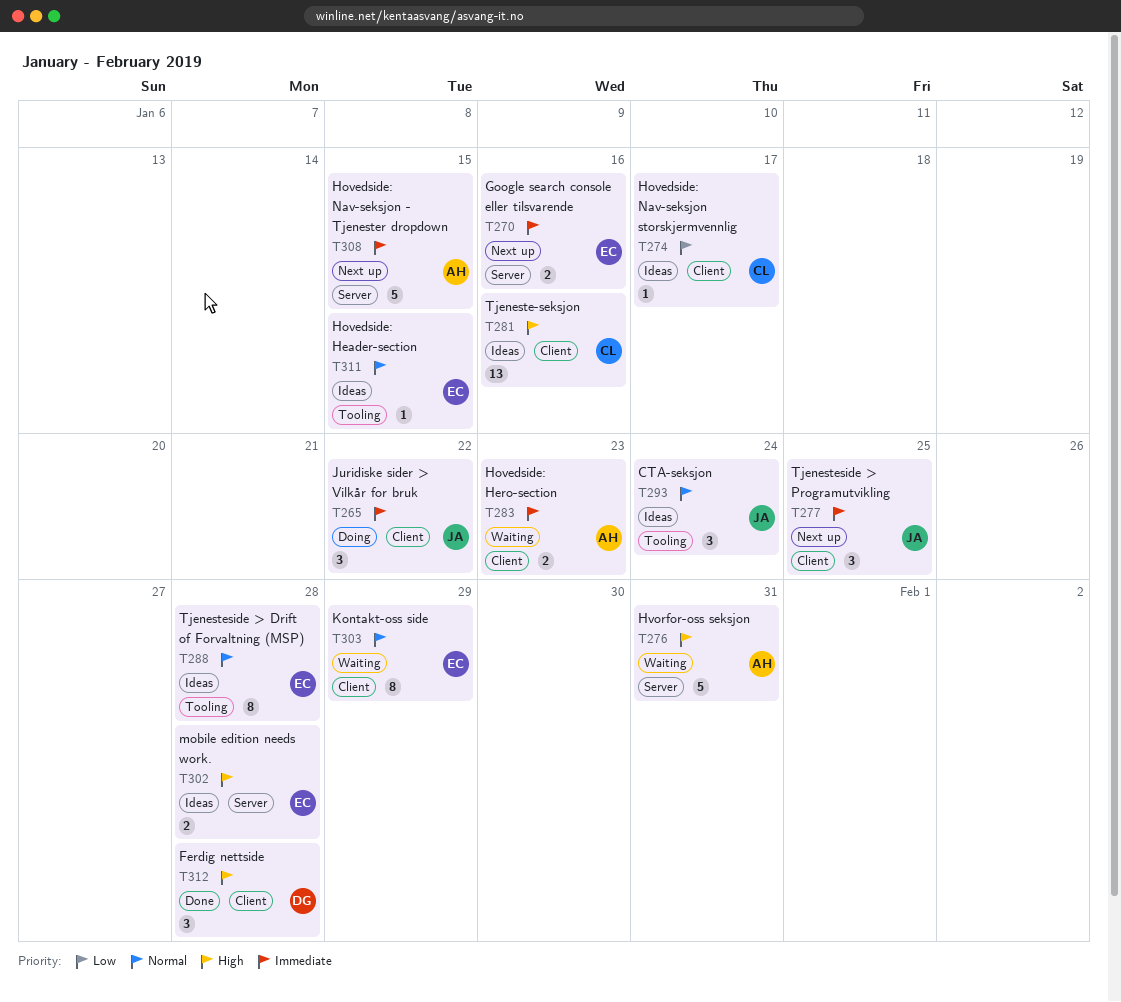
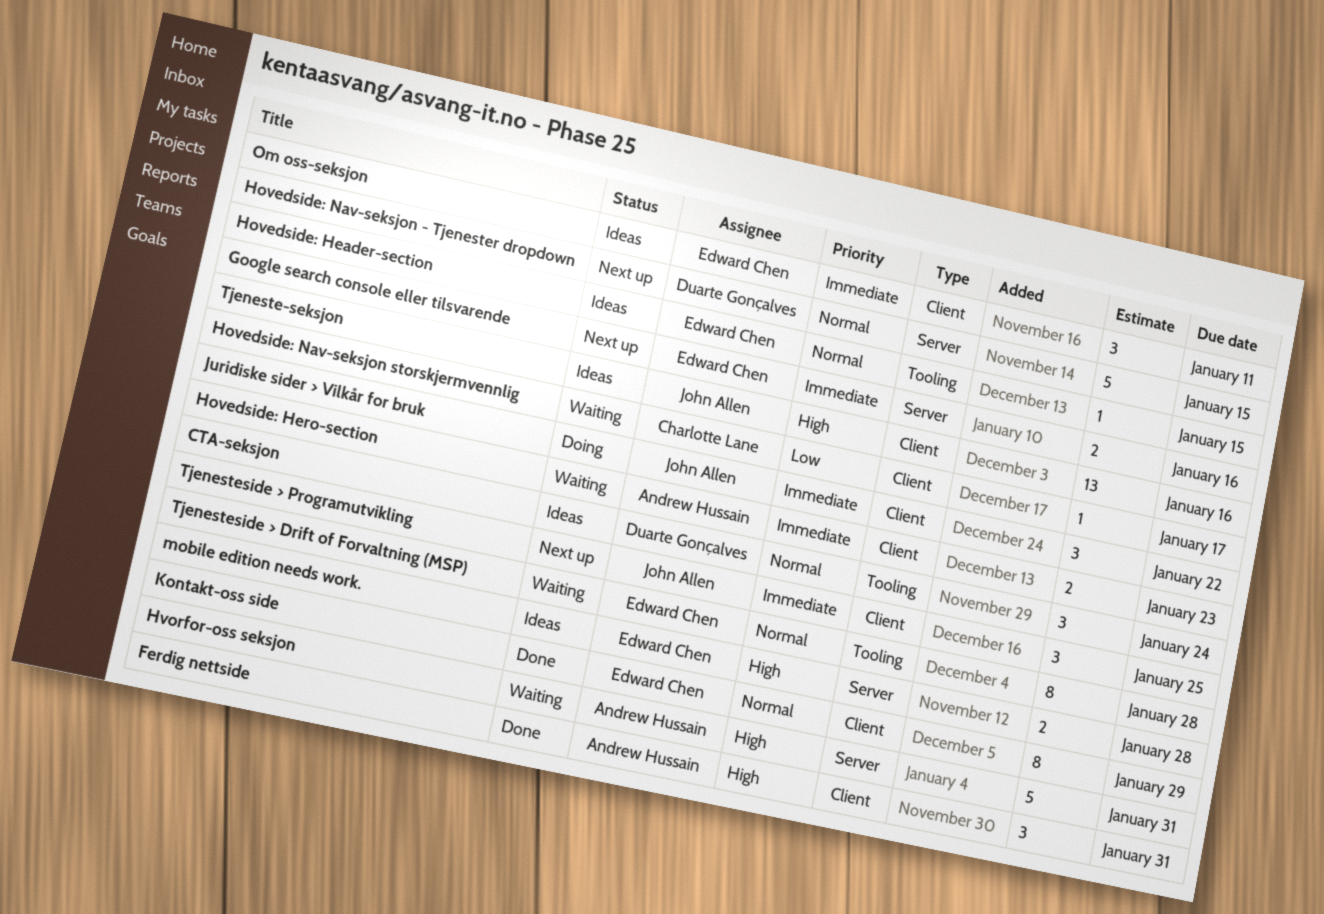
CTA-seksjon, owner: John Allen -> Duarte Gonçalves
Ferdig nettside, owner: Duarte Gonçalves -> Andrew Hussain
Ferdig nettside, due: Jan 28 -> Jan 31
Hovedside: Nav-seksjon - Tjenester dropdown, owner: Andrew Hussain -> Duarte Gonçalves
Hovedside: Nav-seksjon - Tjenester dropdown, priority: Immediate -> Normal
Hovedside: Nav-seksjon storskjermvennlig, status: Ideas -> Waiting
Kontakt-oss side, status: Waiting -> Done
Om oss-seksjon: none -> present
Tjeneste-seksjon, owner: Charlotte Lane -> John Allen
Tjenesteside > Drift of Forvaltning (MSP), status: Ideas -> Waiting

